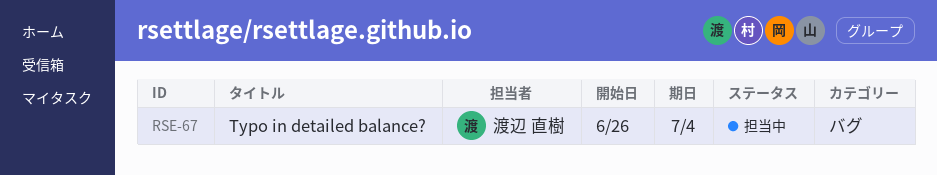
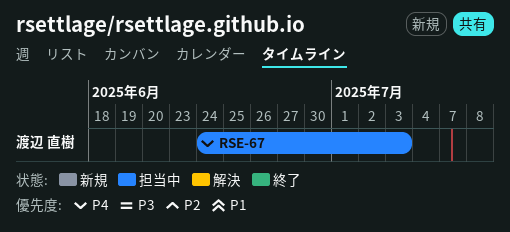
RSE-67, start: Jun 26 -> Jun 24
RSE-67, due: Jul 4 -> Jul 3

